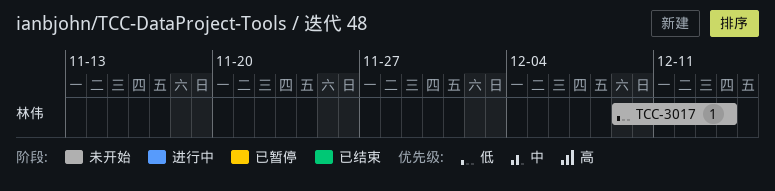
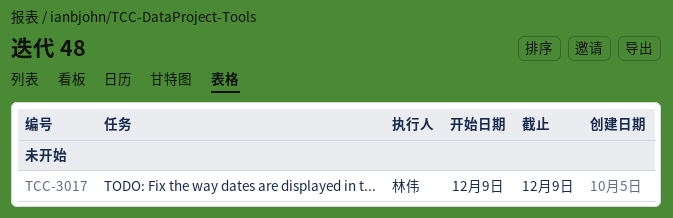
TCC-3017, due: Dec 14 -> Dec 9

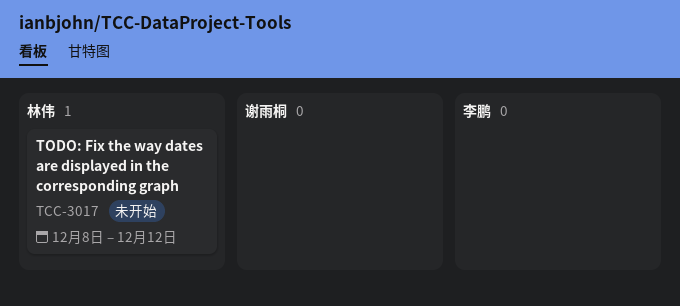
TCC-3017, start: Dec 9 -> Dec 8
TCC-3017, due: Dec 9 -> Dec 12

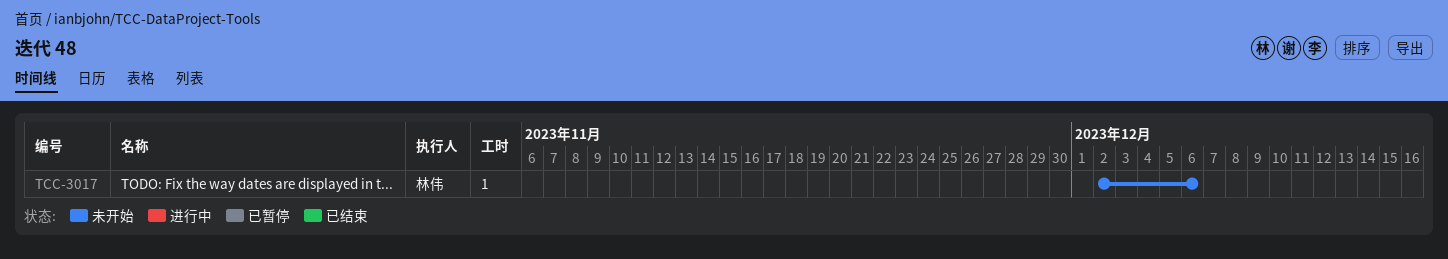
TCC-3017, start: Dec 8 -> Dec 2
TCC-3017, due: Dec 12 -> Dec 6

